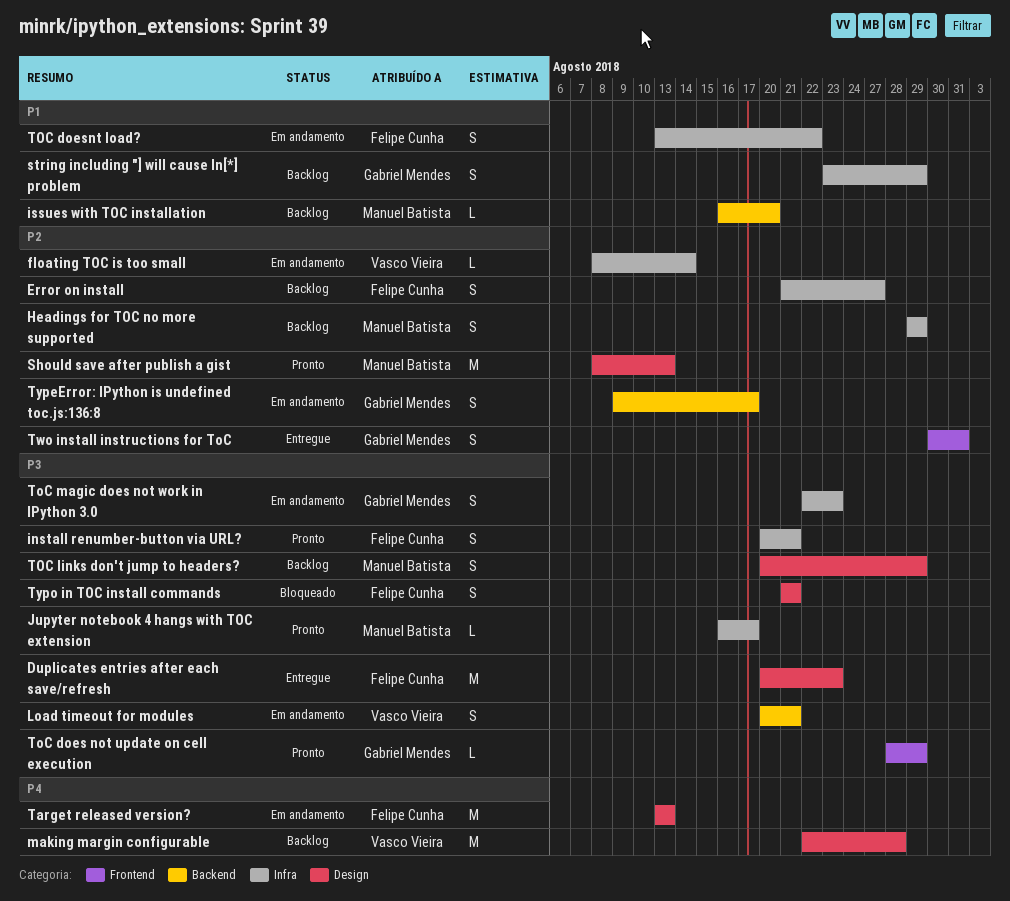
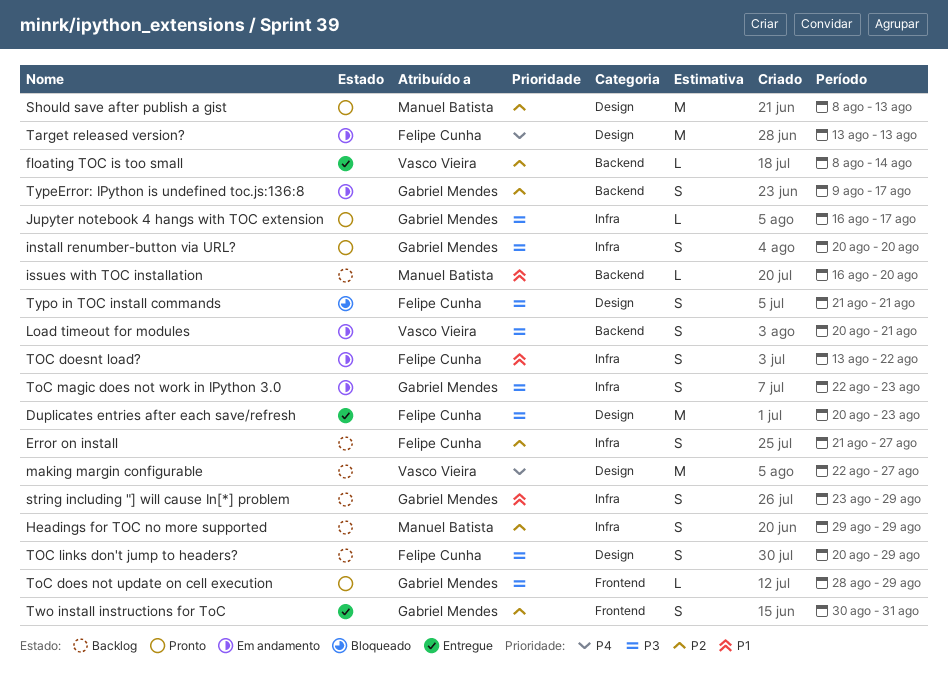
floating TOC is too small, status: Em andamento -> Entregue
floating TOC is too small, label: Infra -> Backend
install renumber-button via URL?, owner: Felipe Cunha -> Gabriel Mendes
install renumber-button via URL?, due: Aug 21 -> Aug 20
Jupyter notebook 4 hangs with TOC extension, owner: Manuel Batista -> Gabriel Mendes
making margin configurable, due: Aug 28 -> Aug 27
TOC links don't jump to headers?, owner: Manuel Batista -> Felipe Cunha

